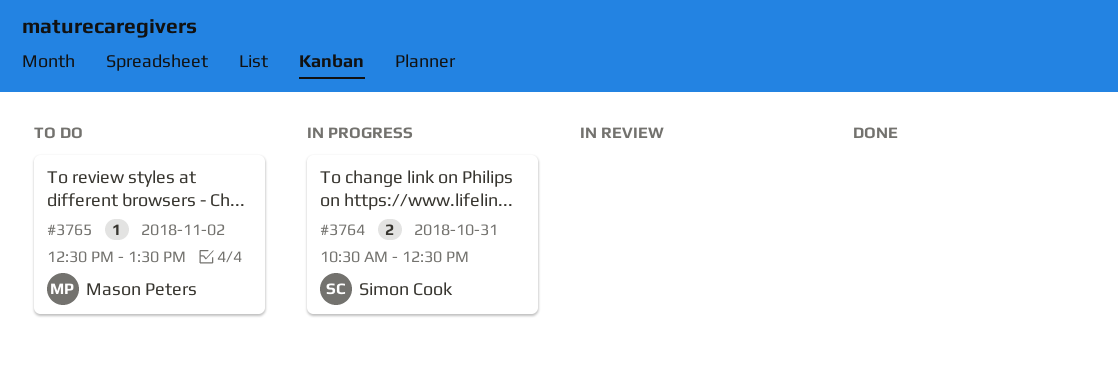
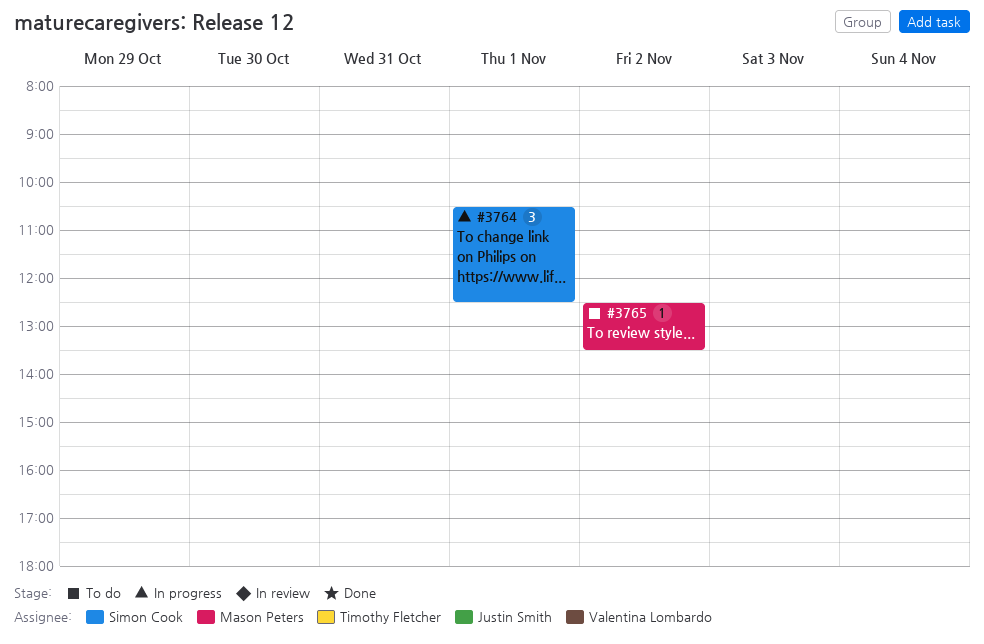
#3764, estimate: 2 -> 3
#3764, day: Oct 31 -> Nov 1

